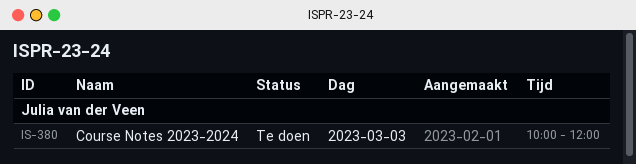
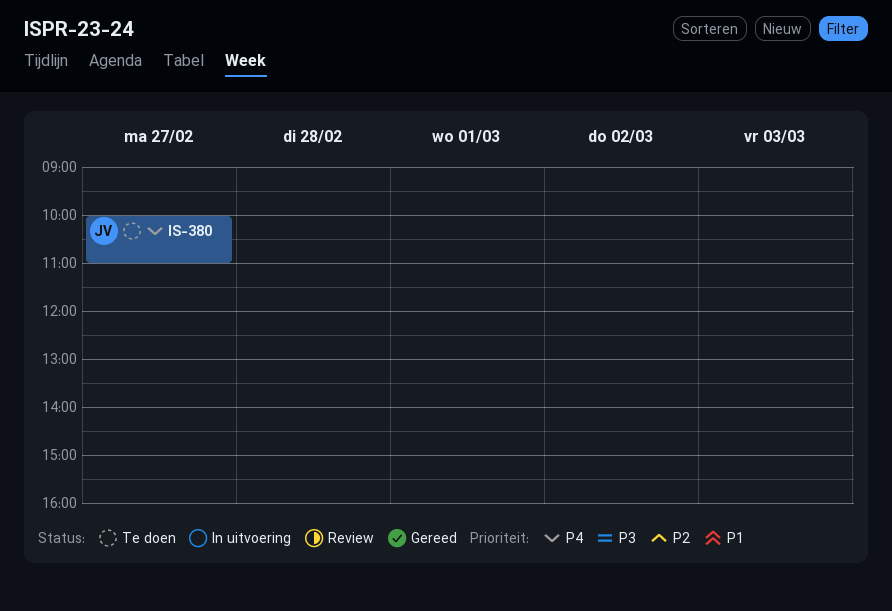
IS-380, day: Mar 3 -> Feb 27
IS-380, ends: 12:00 -> 11:00

